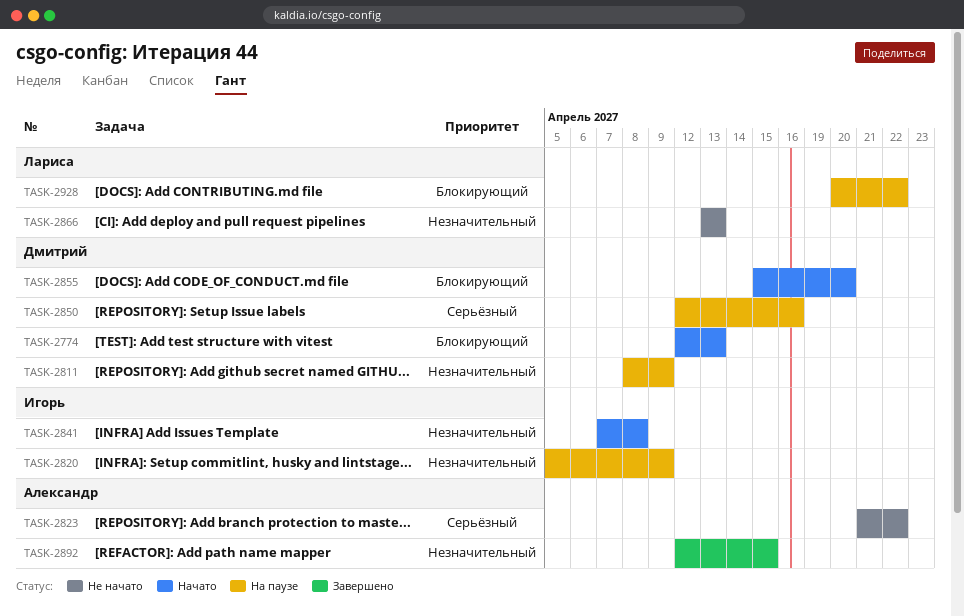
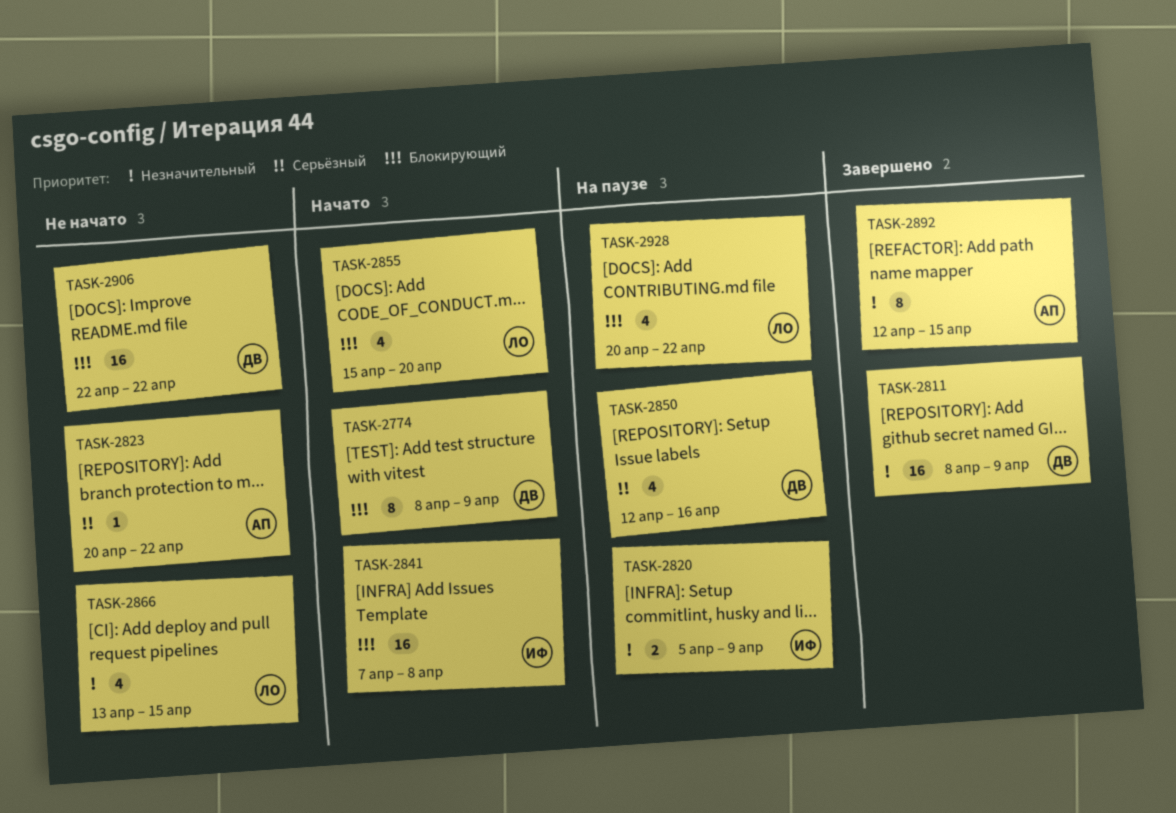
TASK-2774, start: Apr 12 -> Apr 8
TASK-2774, due: Apr 13 -> Apr 9
TASK-2811, status: На паузе -> Завершено
TASK-2823, start: Apr 21 -> Apr 20
TASK-2841, priority: Незначительный -> Блокирующий
TASK-2855, owner: Дмитрий -> Лариса
TASK-2866, due: Apr 13 -> Apr 15
TASK-2906: none -> present

